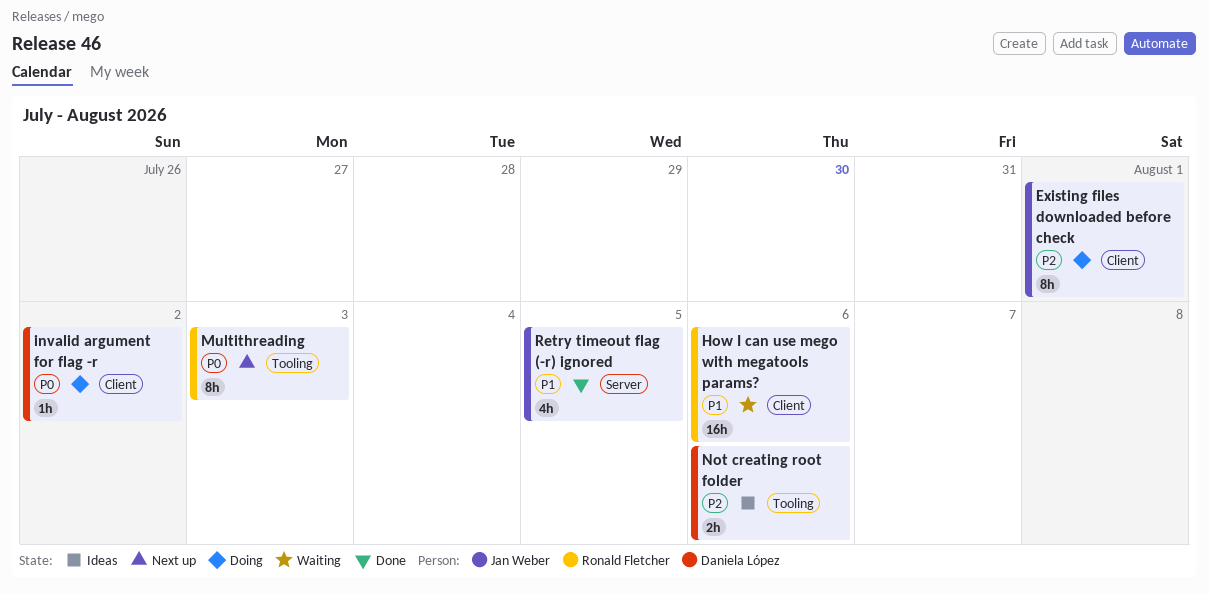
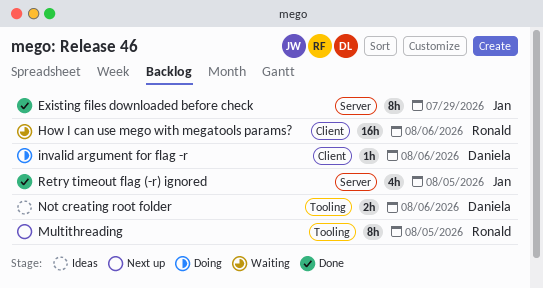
Existing files downloaded before check, status: Doing -> Done
Existing files downloaded before check, label: Client -> Server
Existing files downloaded before check, due: Aug 1 -> Jul 29
invalid argument for flag -r, due: Aug 2 -> Aug 6
Multithreading, due: Aug 3 -> Aug 5

